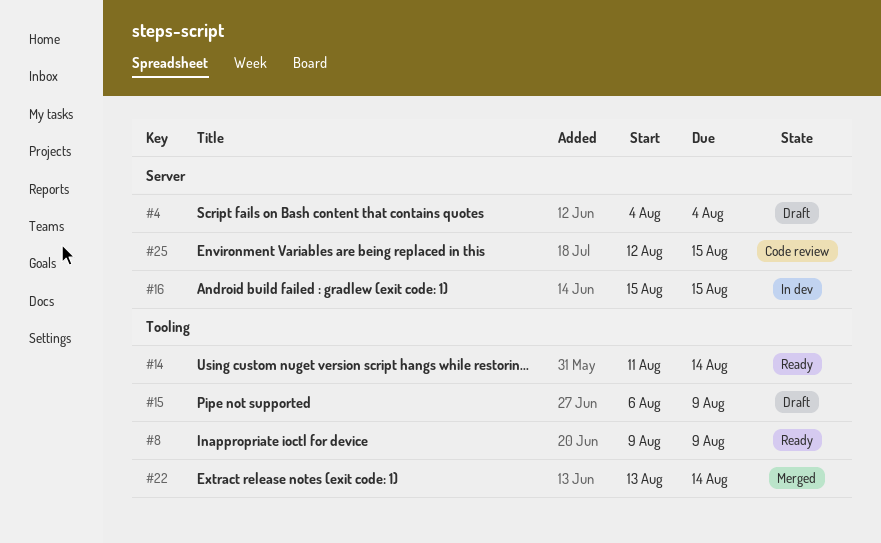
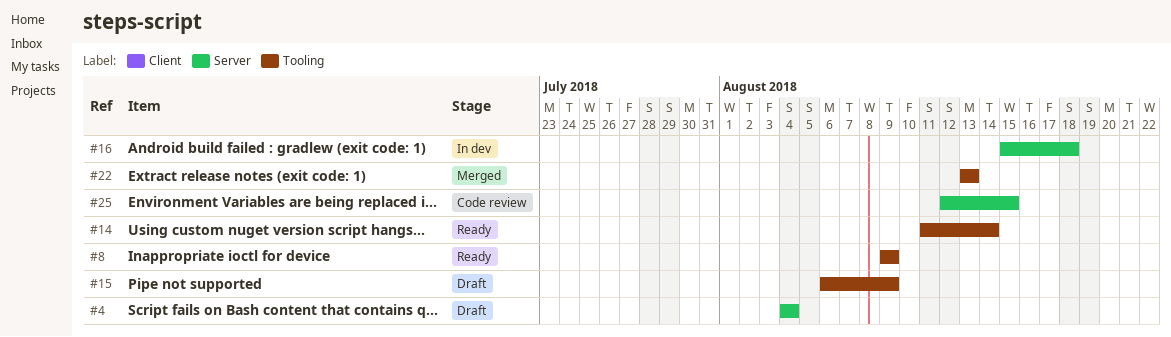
#16, due: Aug 15 -> Aug 18
#22, due: Aug 14 -> Aug 13

